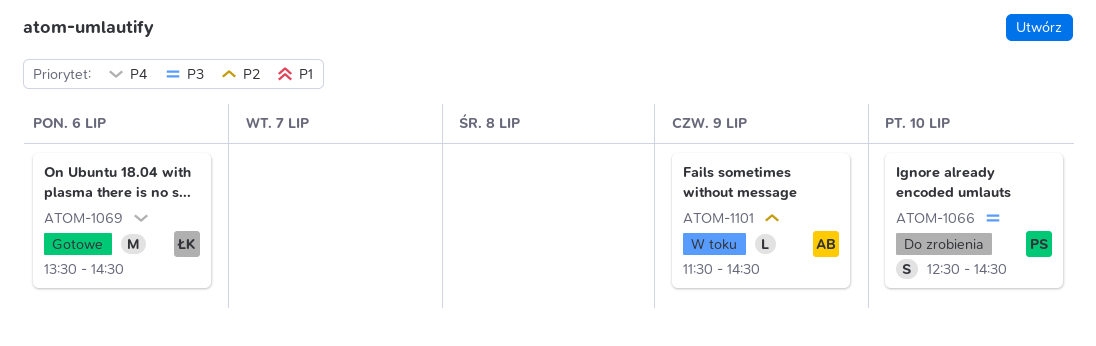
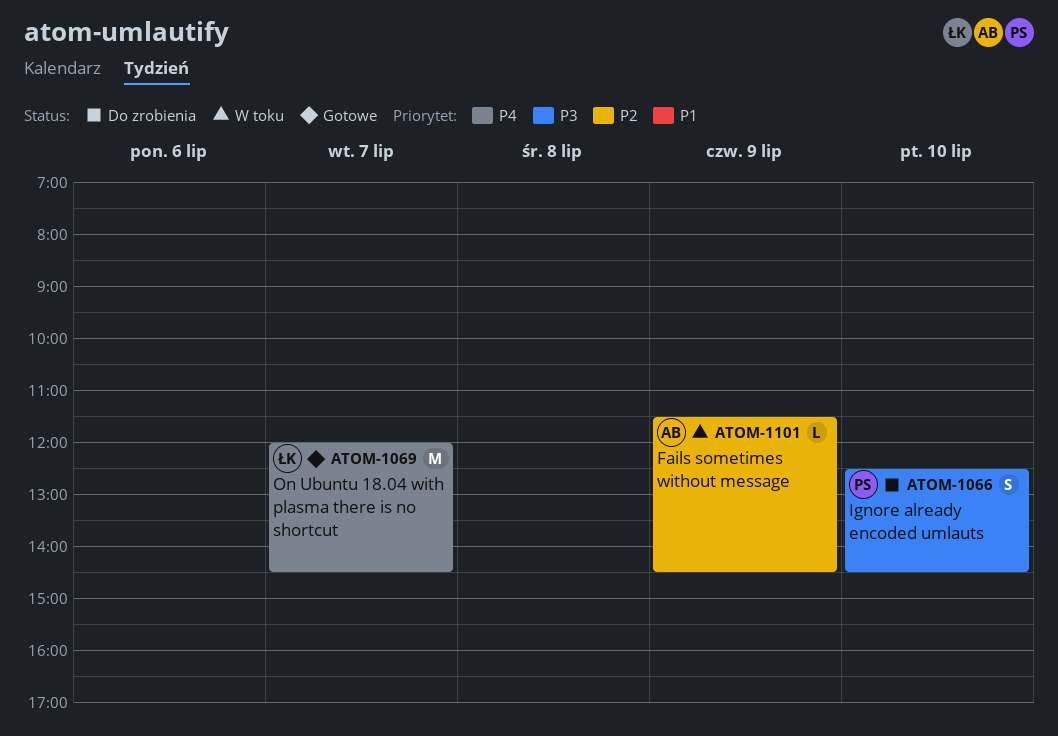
ATOM-1069, day: Jul 6 -> Jul 7
ATOM-1069, begins: 13:30 -> 12:00

